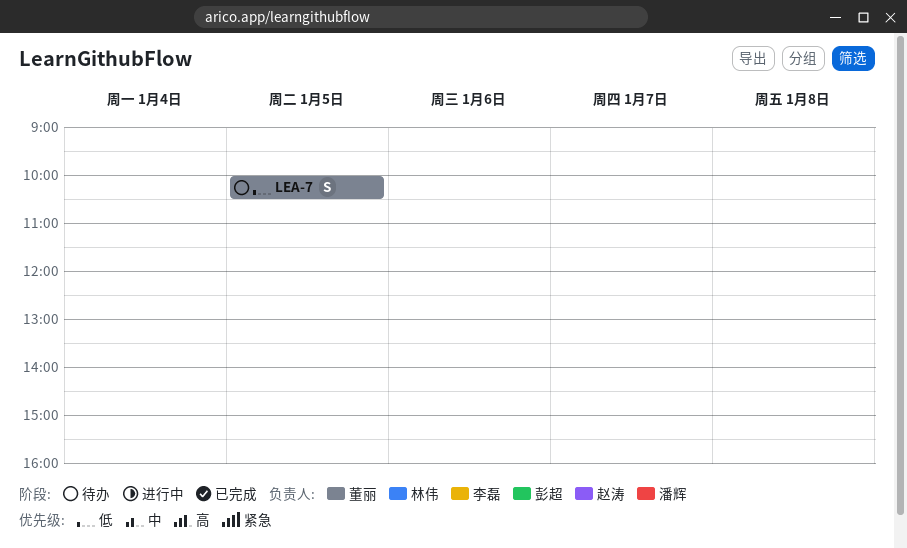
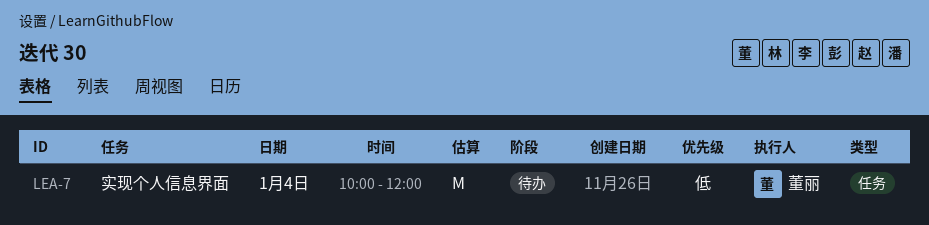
LEA-7, estimate: S -> M
LEA-7, day: Jan 5 -> Jan 4
LEA-7, ends: 10:30 -> 12:00

